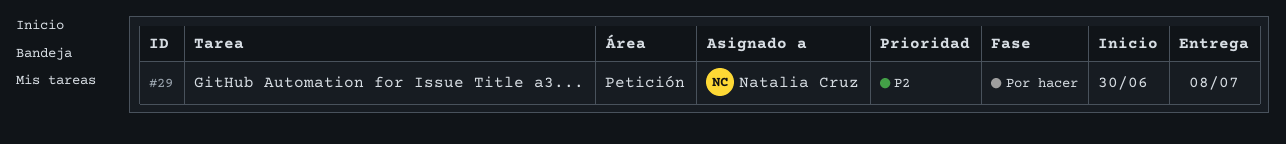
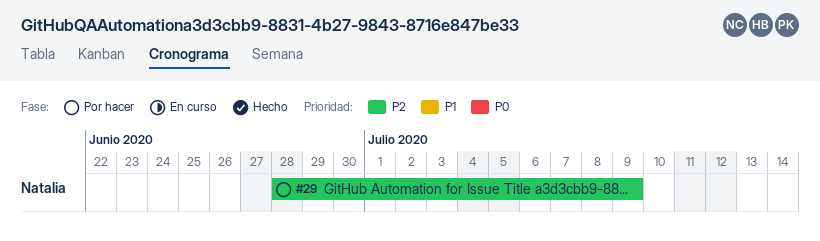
#29, start: Jun 30 -> Jun 28
#29, due: Jul 8 -> Jul 9

